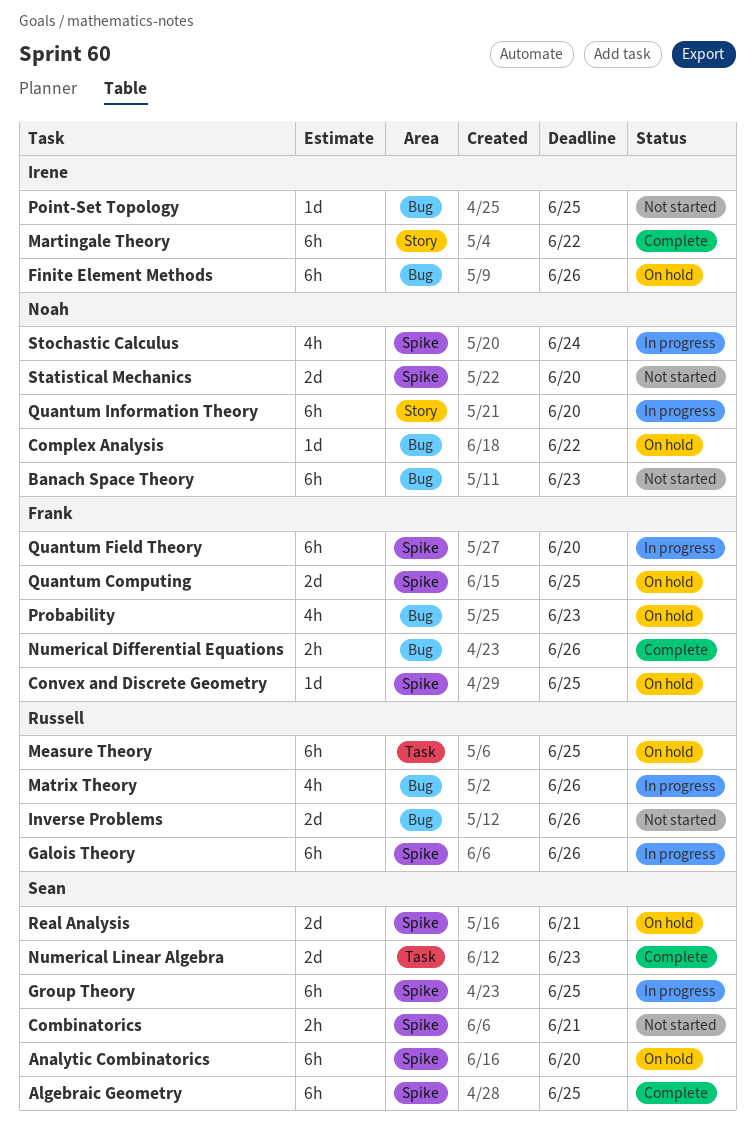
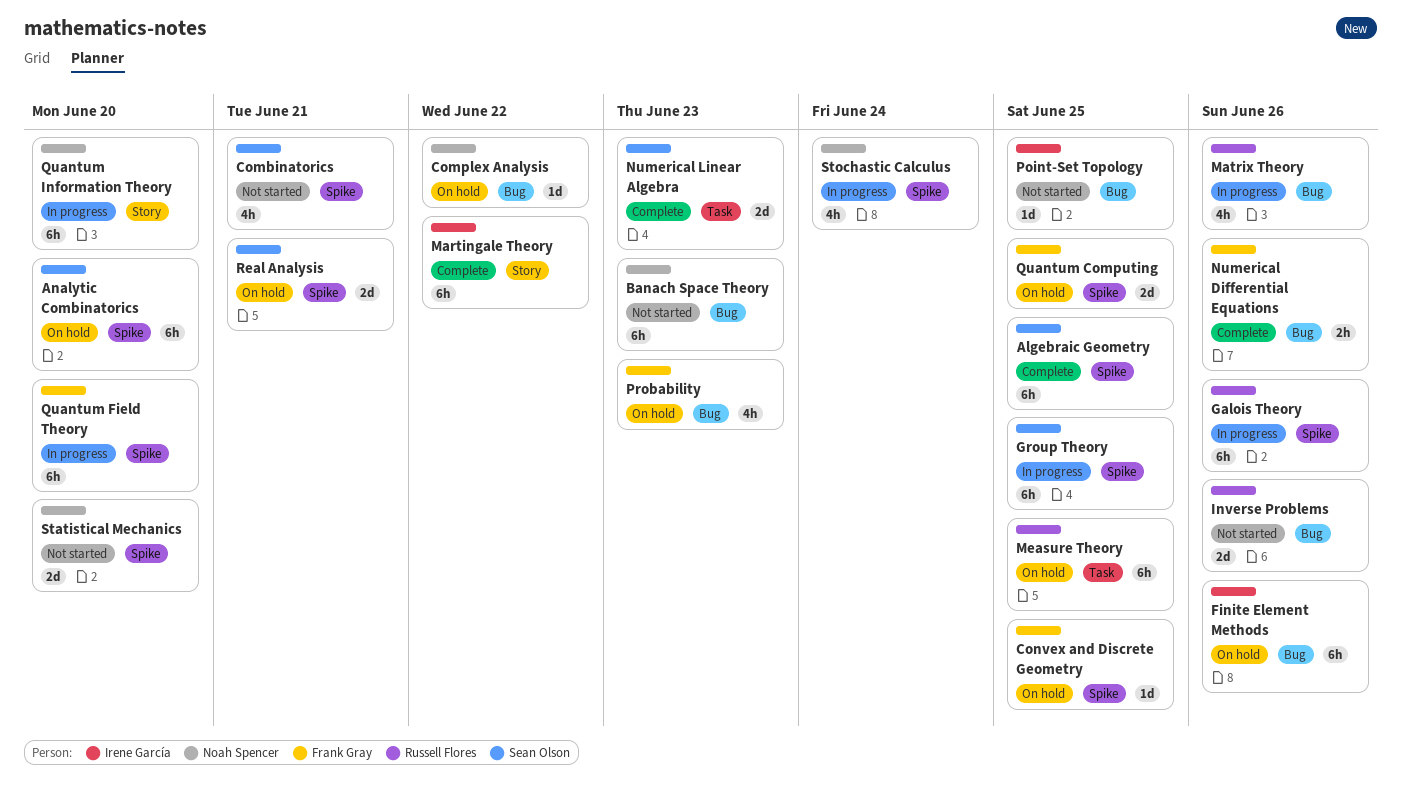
Combinatorics, estimate: 2h -> 4h

